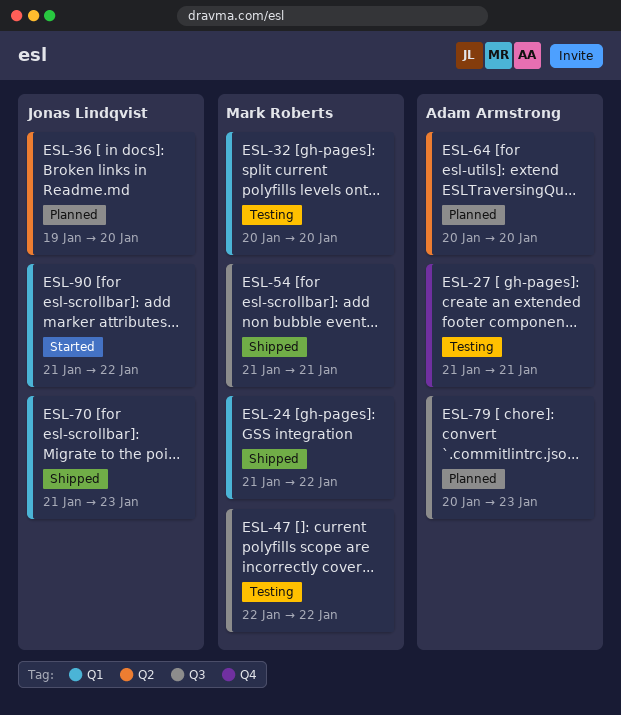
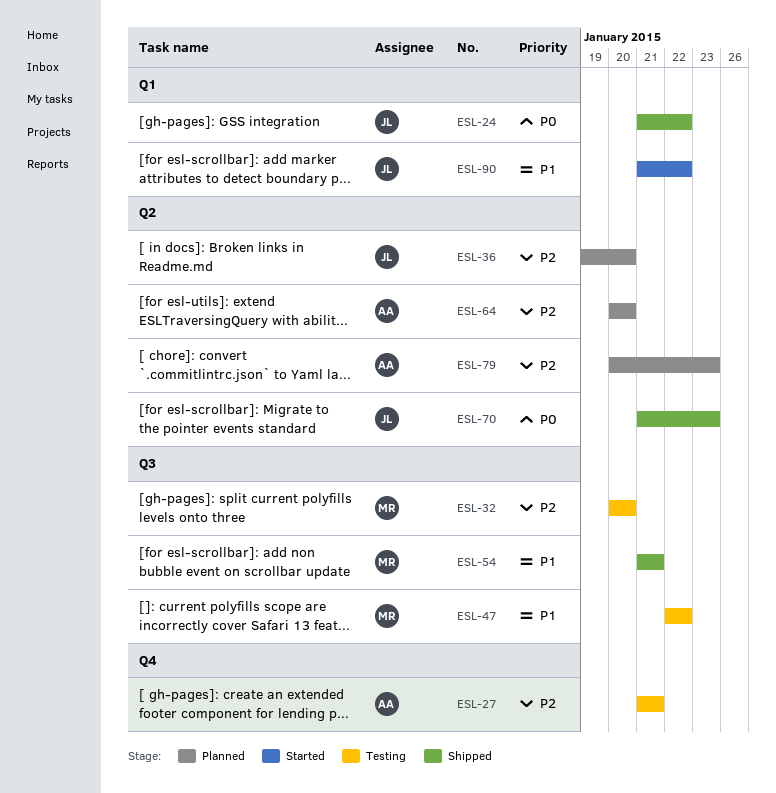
ESL-24, owner: Mark Roberts -> Jonas Lindqvist
ESL-32, label: Q1 -> Q3
ESL-70, label: Q1 -> Q2
ESL-79, label: Q3 -> Q2

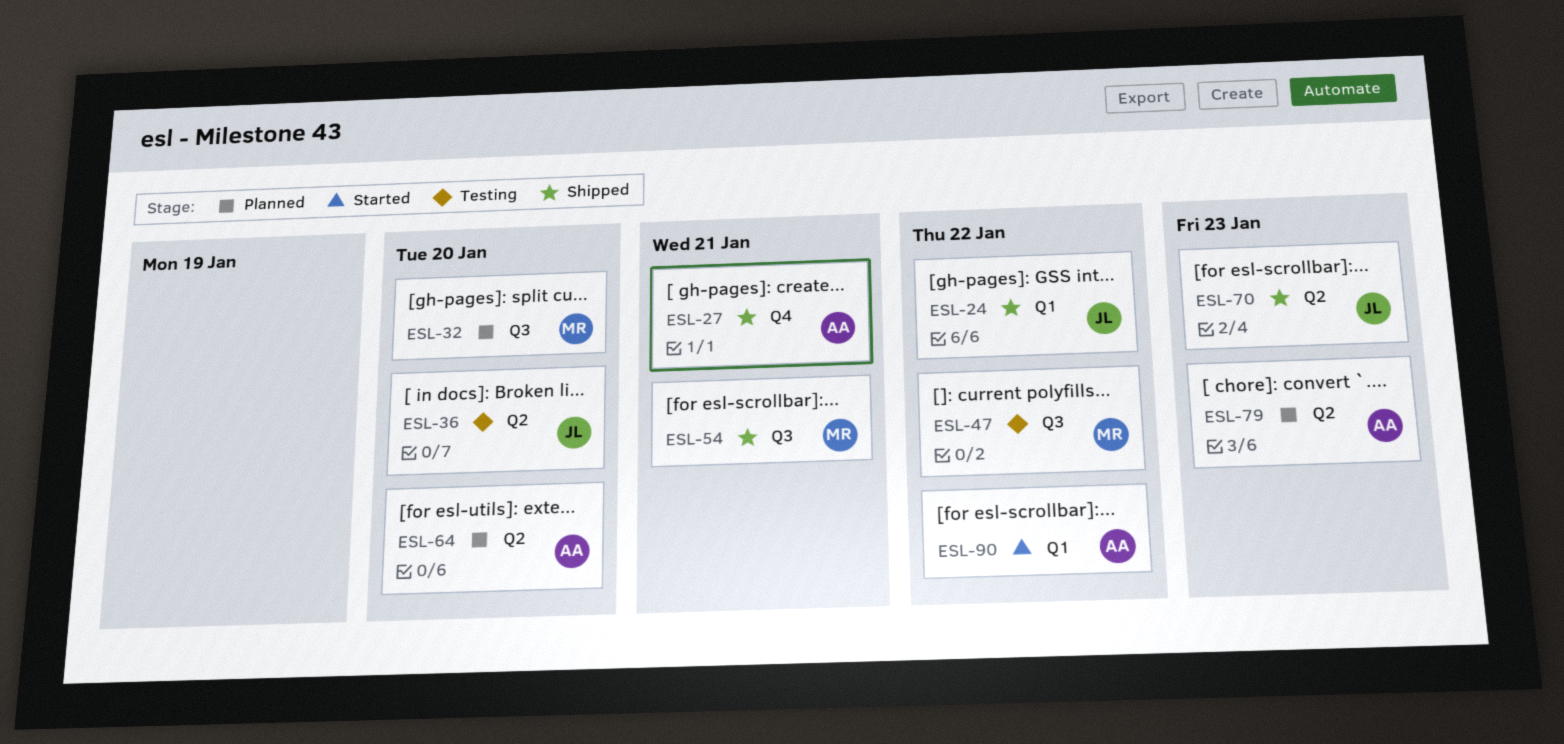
ESL-27, status: Testing -> Shipped
ESL-32, status: Testing -> Planned
ESL-36, status: Planned -> Testing
ESL-90, owner: JL -> AA

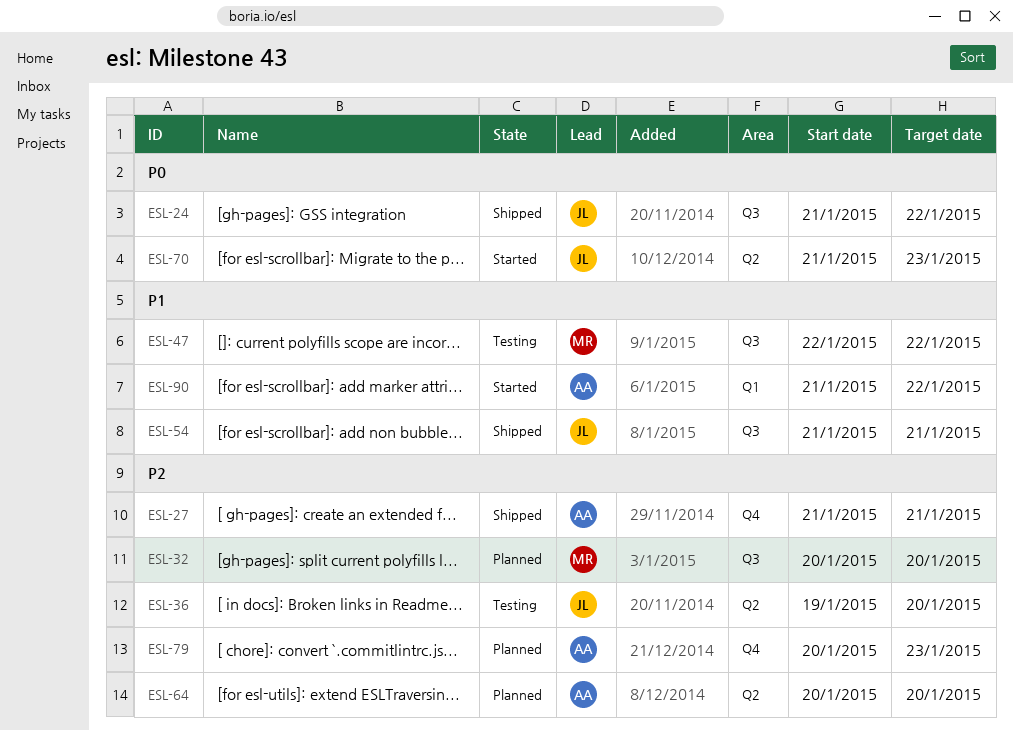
ESL-24, label: Q1 -> Q3
ESL-54, owner: MR -> JL
ESL-70, status: Shipped -> Started
ESL-79, label: Q2 -> Q4

